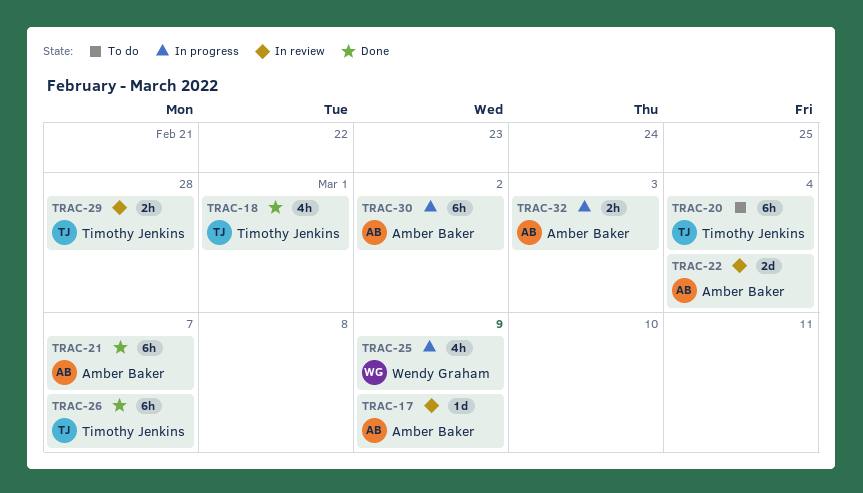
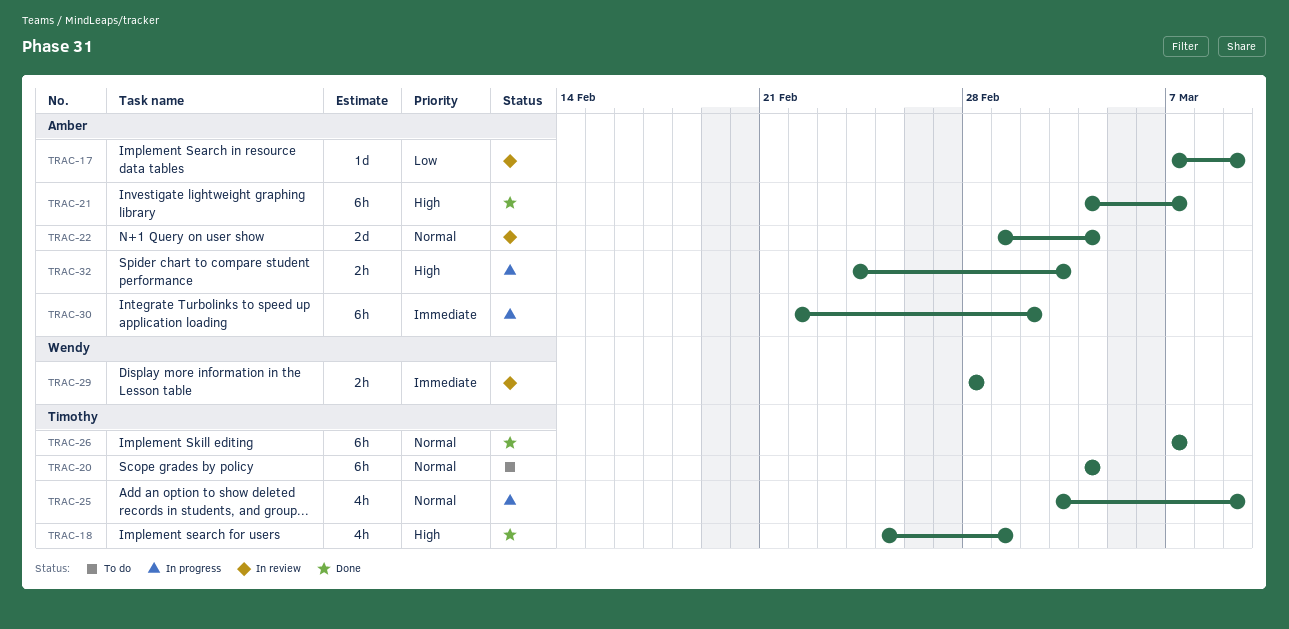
TRAC-25, owner: Wendy Graham -> Timothy Jenkins
TRAC-29, owner: Timothy Jenkins -> Wendy Graham

